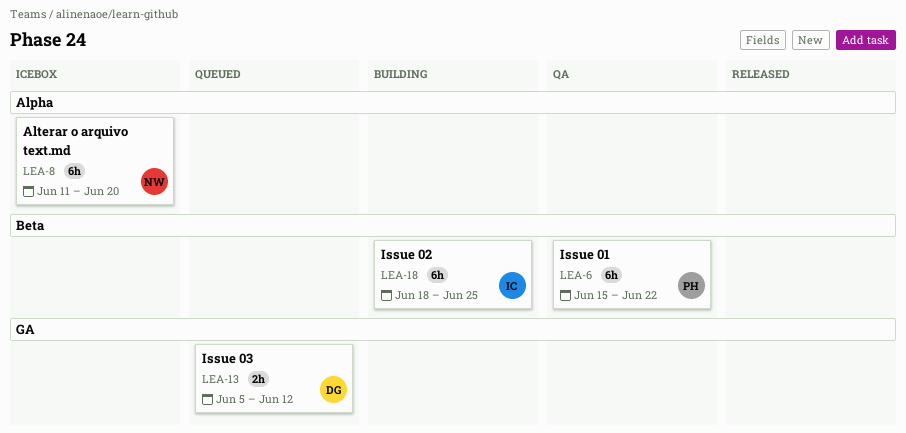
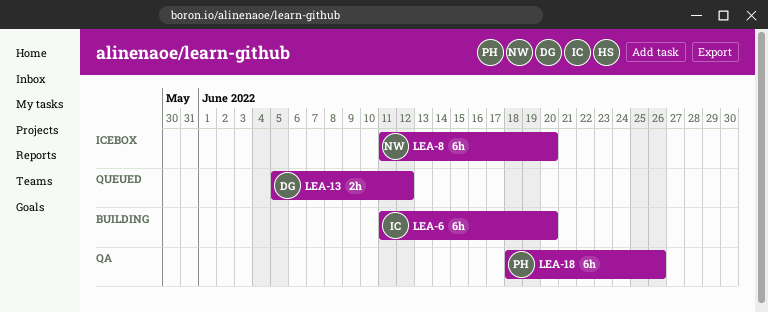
LEA-6, status: QA -> Building
LEA-6, owner: PH -> IC
LEA-6, start: Jun 15 -> Jun 11
LEA-6, due: Jun 22 -> Jun 20
LEA-18, status: Building -> QA
LEA-18, owner: IC -> PH
LEA-18, due: Jun 25 -> Jun 26

